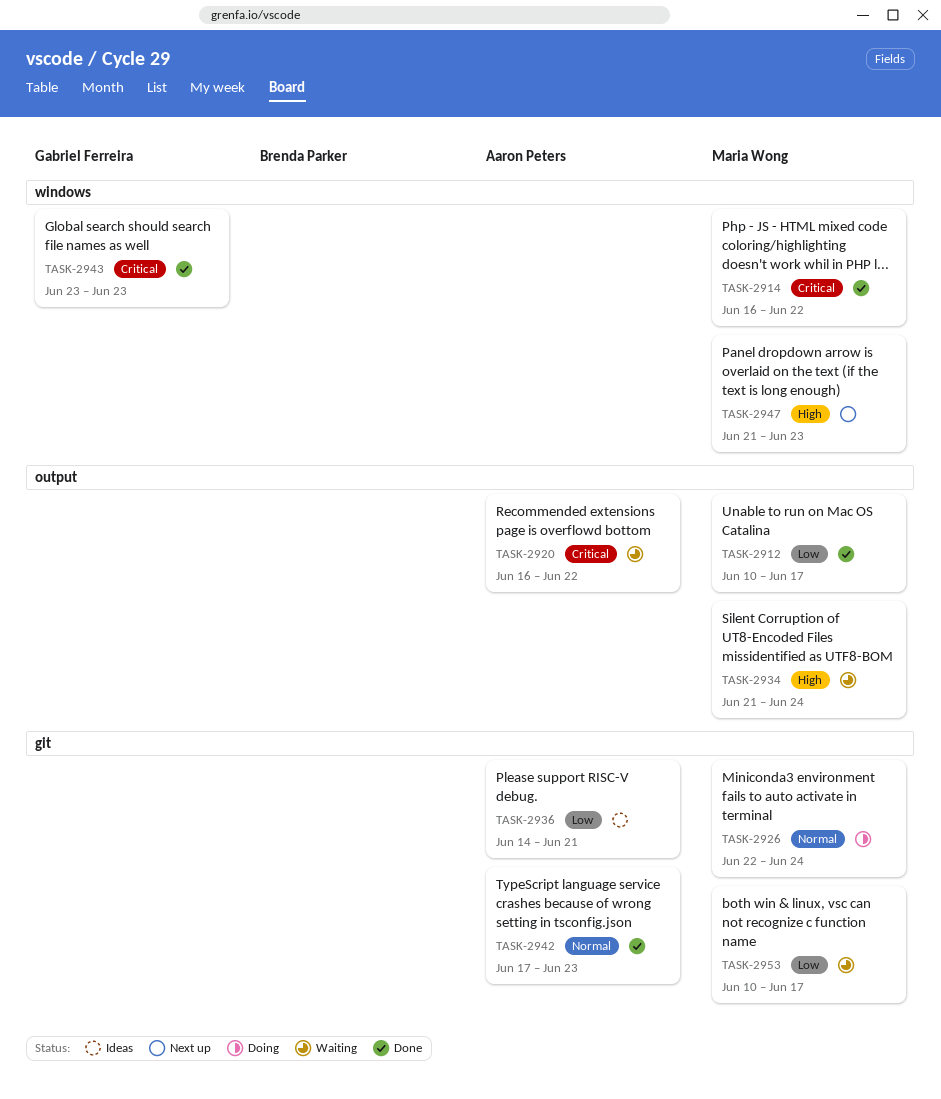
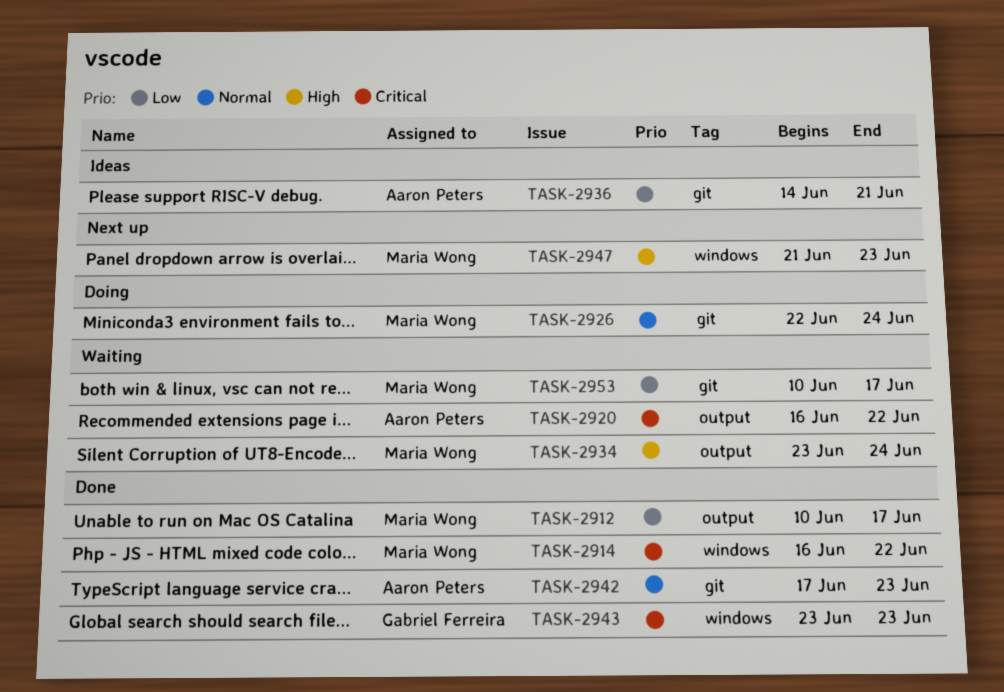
TASK-2934, start: Jun 21 -> Jun 23

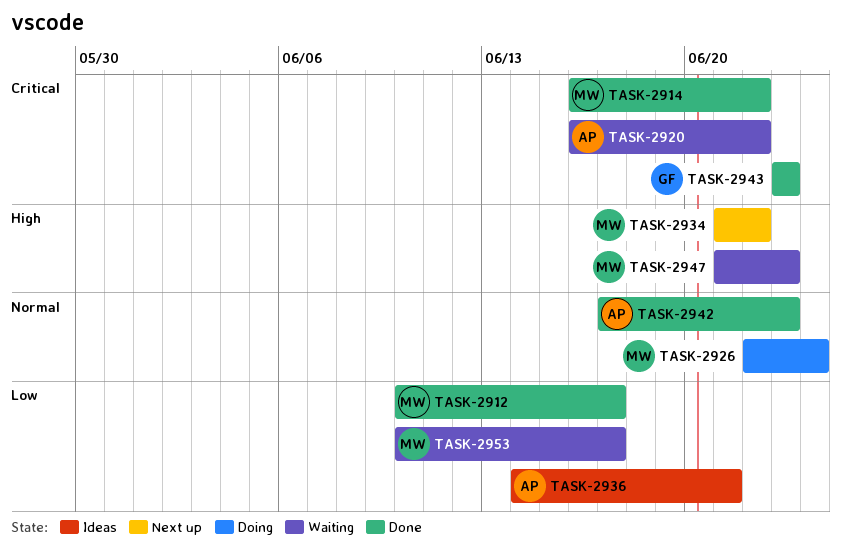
TASK-2934, status: Waiting -> Next up
TASK-2934, start: Jun 23 -> Jun 21
TASK-2934, due: Jun 24 -> Jun 22
TASK-2947, status: Next up -> Waiting

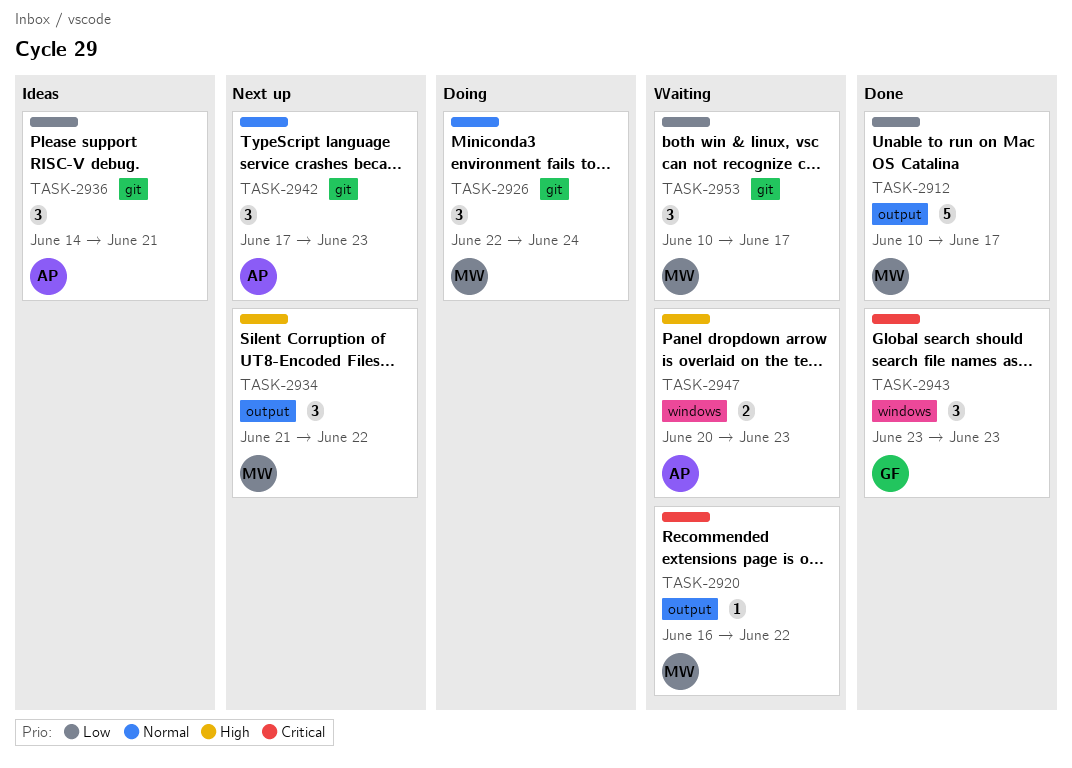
TASK-2914: present -> none
TASK-2920, owner: AP -> MW
TASK-2942, status: Done -> Next up
TASK-2947, owner: MW -> AP
TASK-2947, start: Jun 21 -> Jun 20

